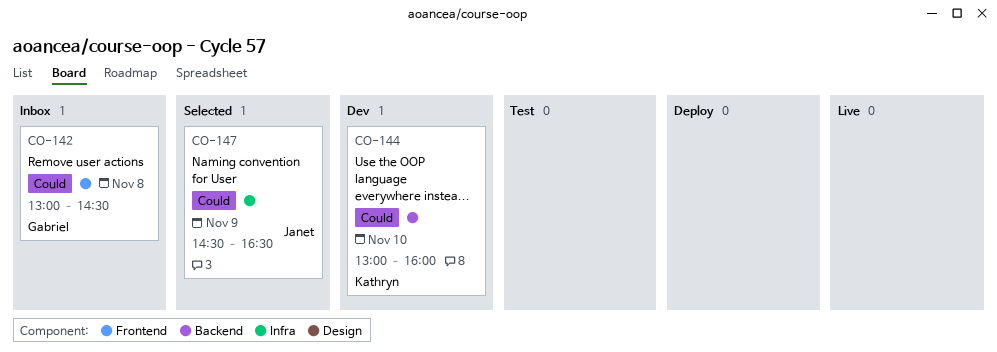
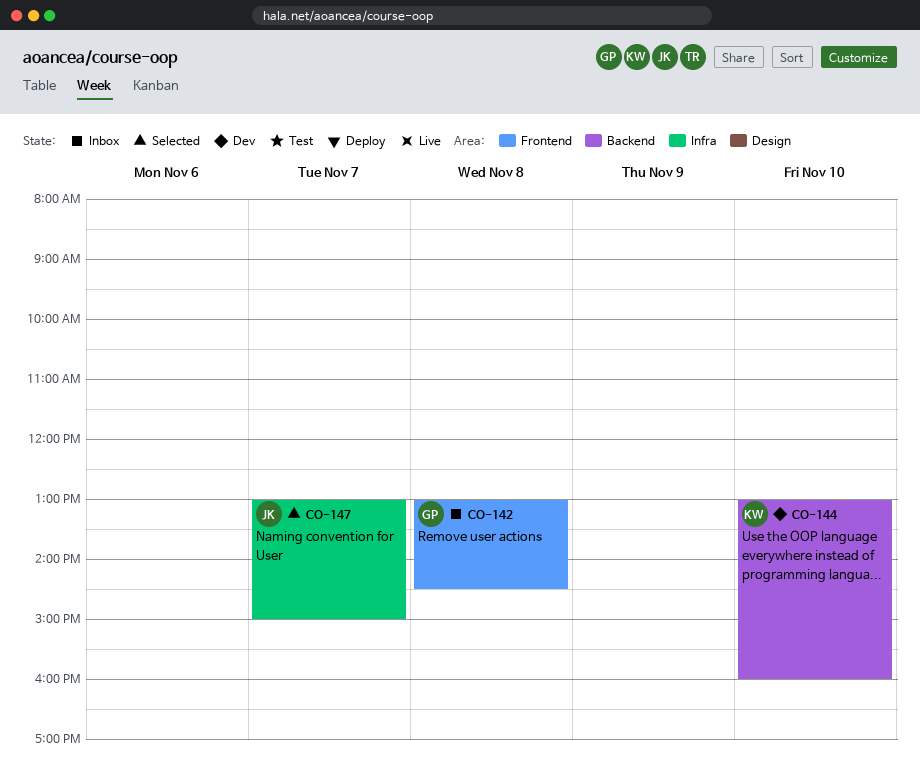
CO-147, day: Nov 9 -> Nov 7
CO-147, begins: 14:30 -> 13:00
CO-147, ends: 16:30 -> 15:00

